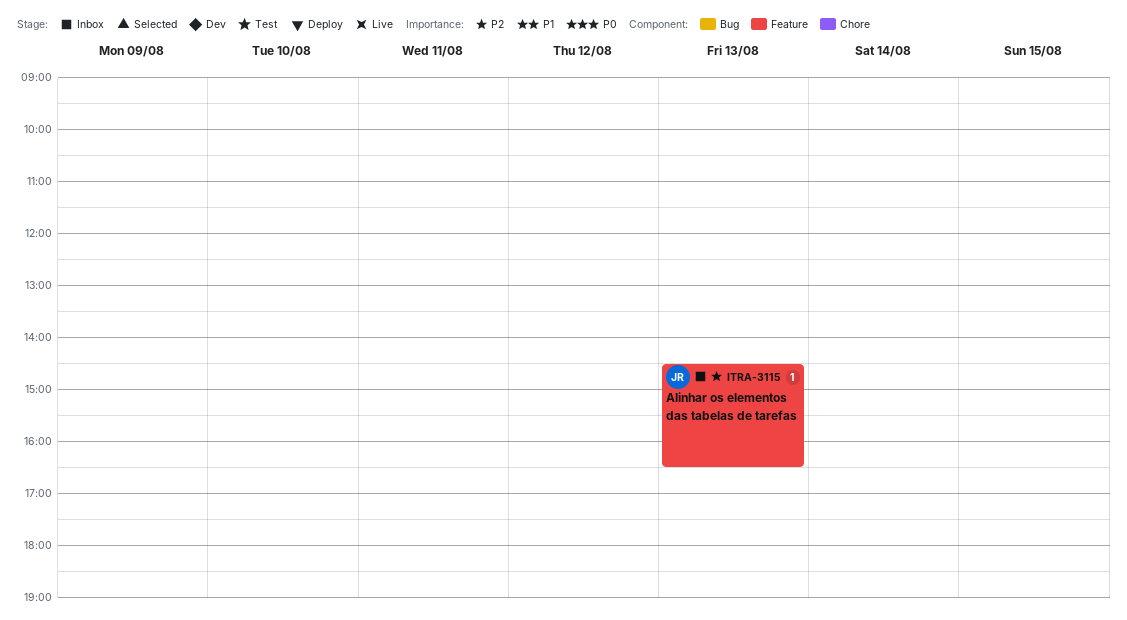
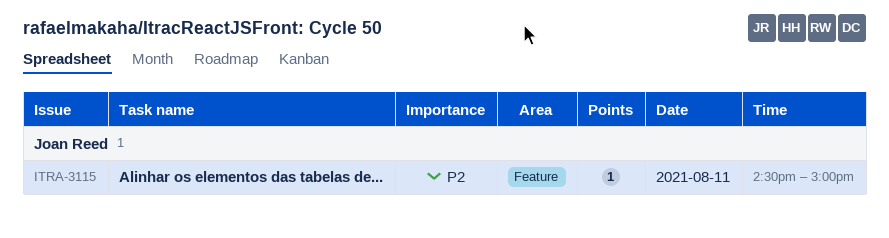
ITRA-3115, day: Aug 13 -> Aug 11
ITRA-3115, ends: 16:30 -> 15:00

